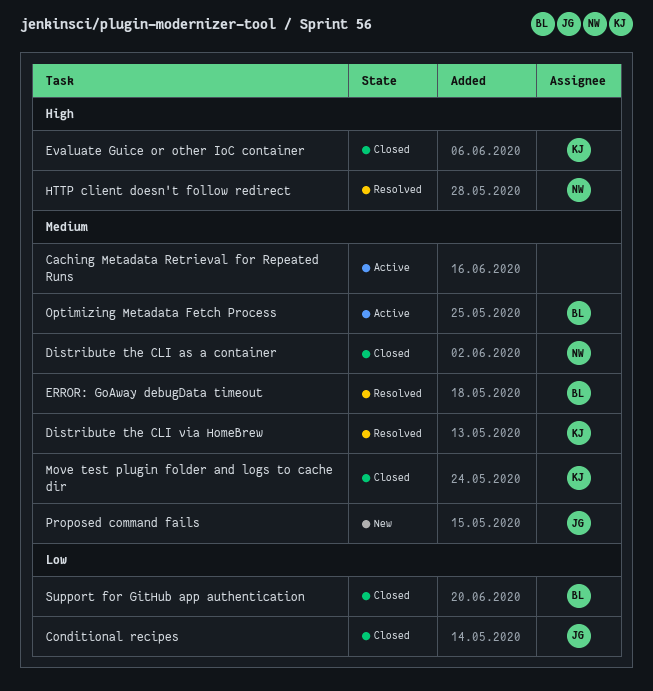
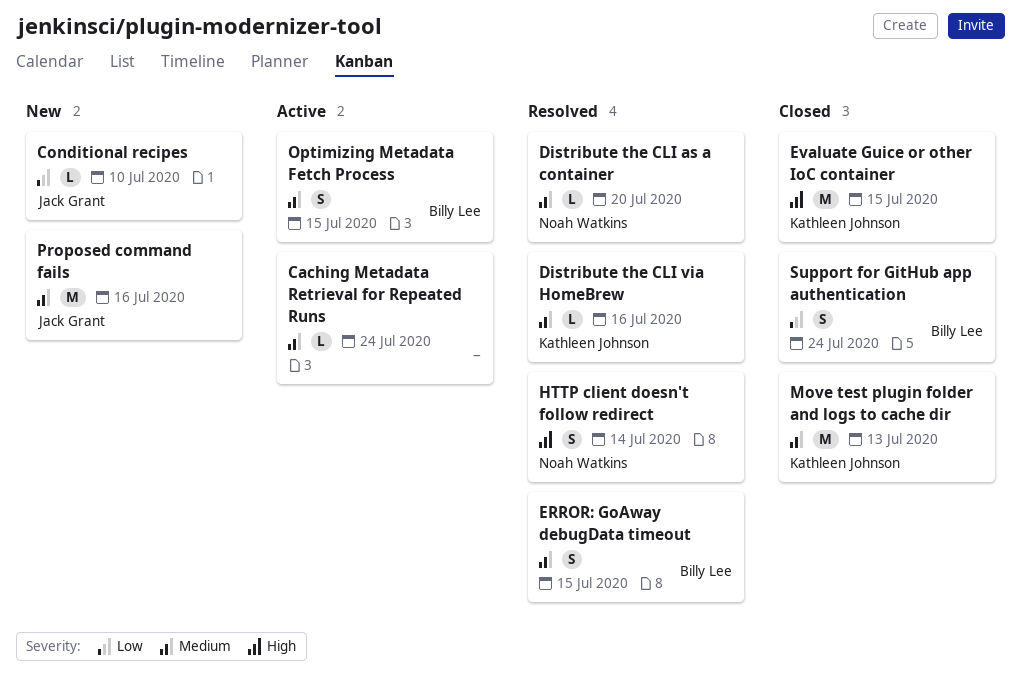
Conditional recipes, status: Closed -> New
Distribute the CLI as a container, status: Closed -> Resolved

